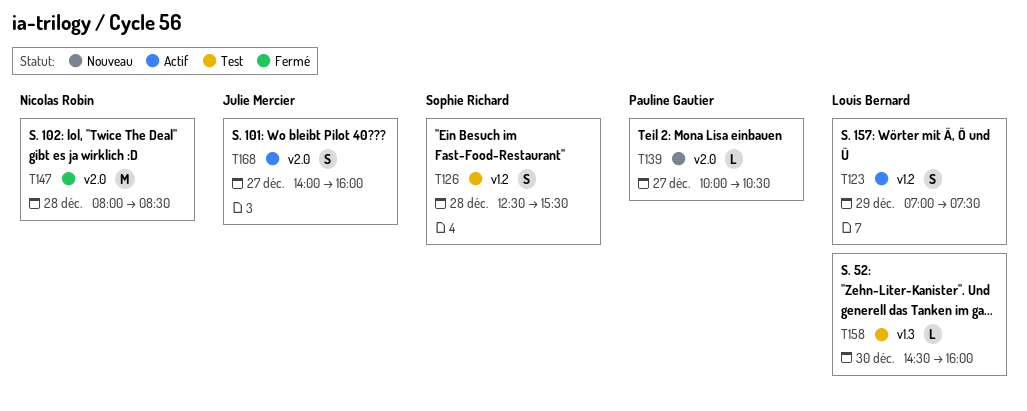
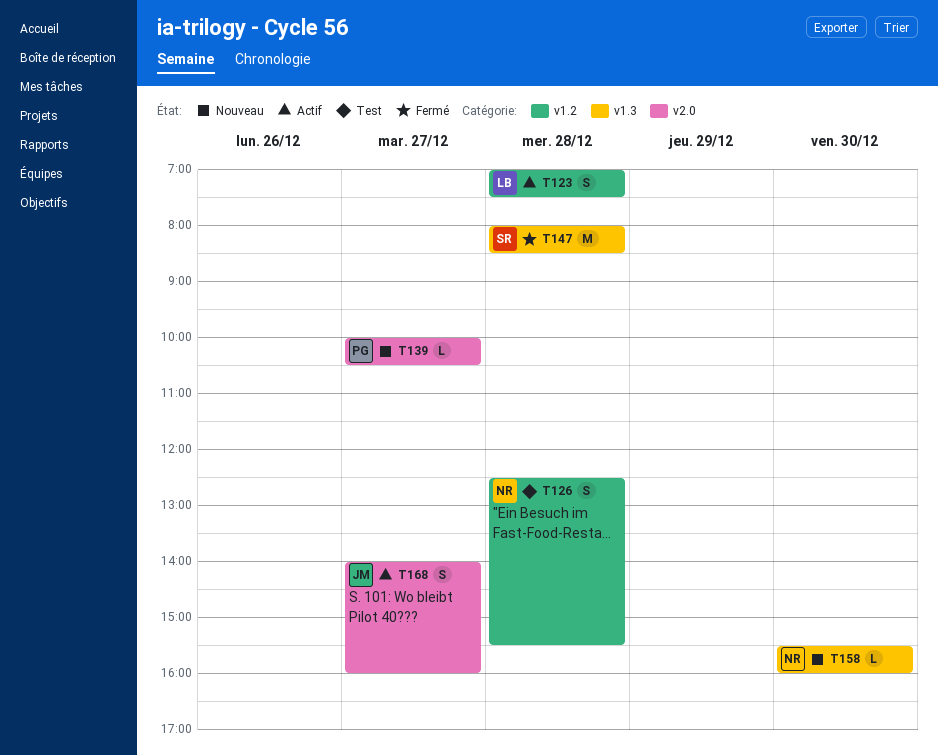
T123, day: Dec 29 -> Dec 28
T126, owner: Sophie Richard -> Nicolas Robin
T147, owner: Nicolas Robin -> Sophie Richard
T147, label: v2.0 -> v1.3
T158, status: Test -> Nouveau
T158, owner: Louis Bernard -> Nicolas Robin
T158, begins: 14:30 -> 15:30

